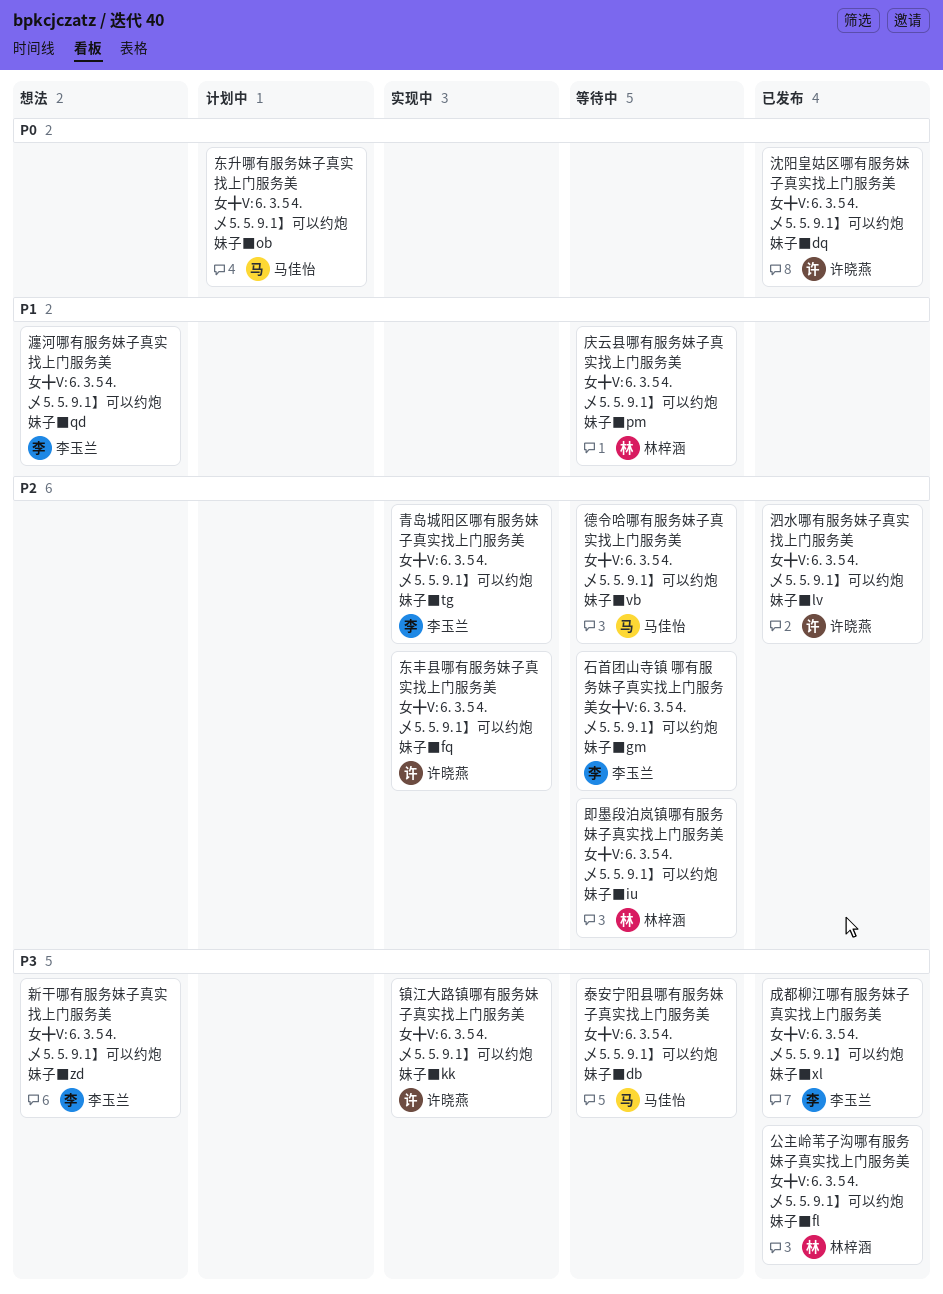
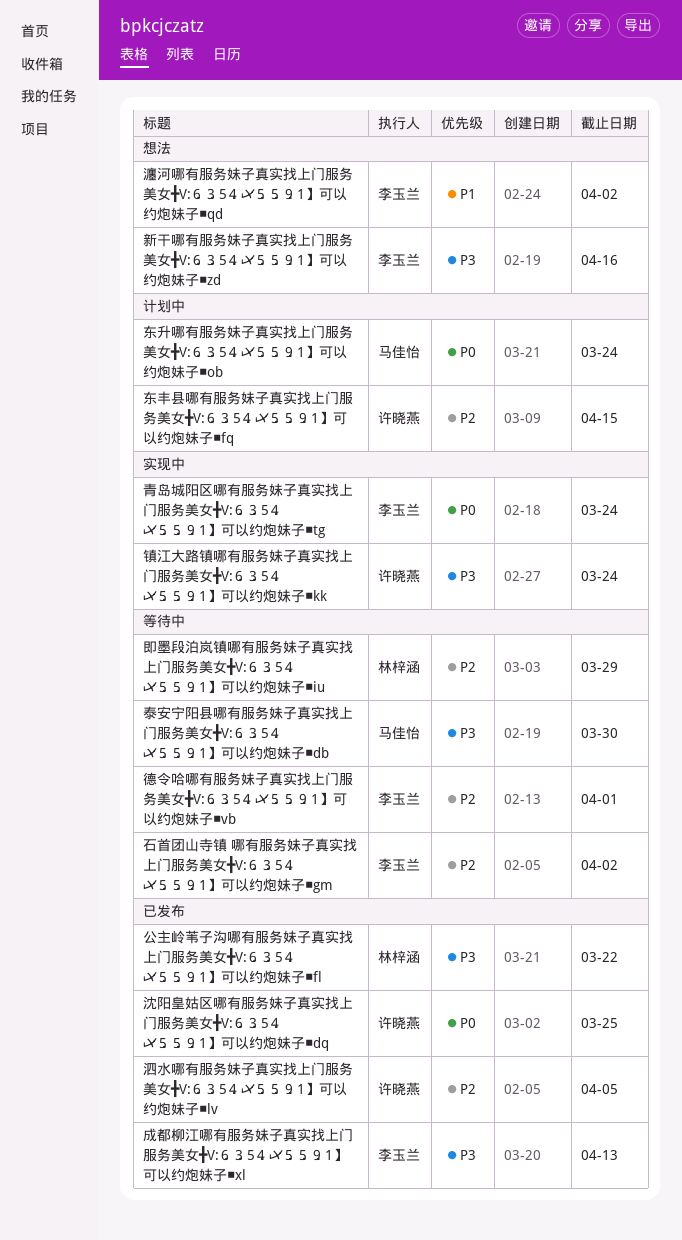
东丰县哪有服务妹子真实找上门服务美女╋V:⒍⒊5⒋乄⒌⒌⒐1】可以约炮妹子■fq, status: 实现中 -> 计划中
庆云县哪有服务妹子真实找上门服务美女╋V:⒍⒊5⒋乄⒌⒌⒐1】可以约炮妹子■pm: present -> none
德令哈哪有服务妹子真实找上门服务美女╋V:⒍⒊5⒋乄⒌⒌⒐1】可以约炮妹子■vb, owner: 马佳怡 -> 李玉兰
青岛城阳区哪有服务妹子真实找上门服务美女╋V:⒍⒊5⒋乄⒌⒌⒐1】可以约炮妹子■tg, priority: P2 -> P0

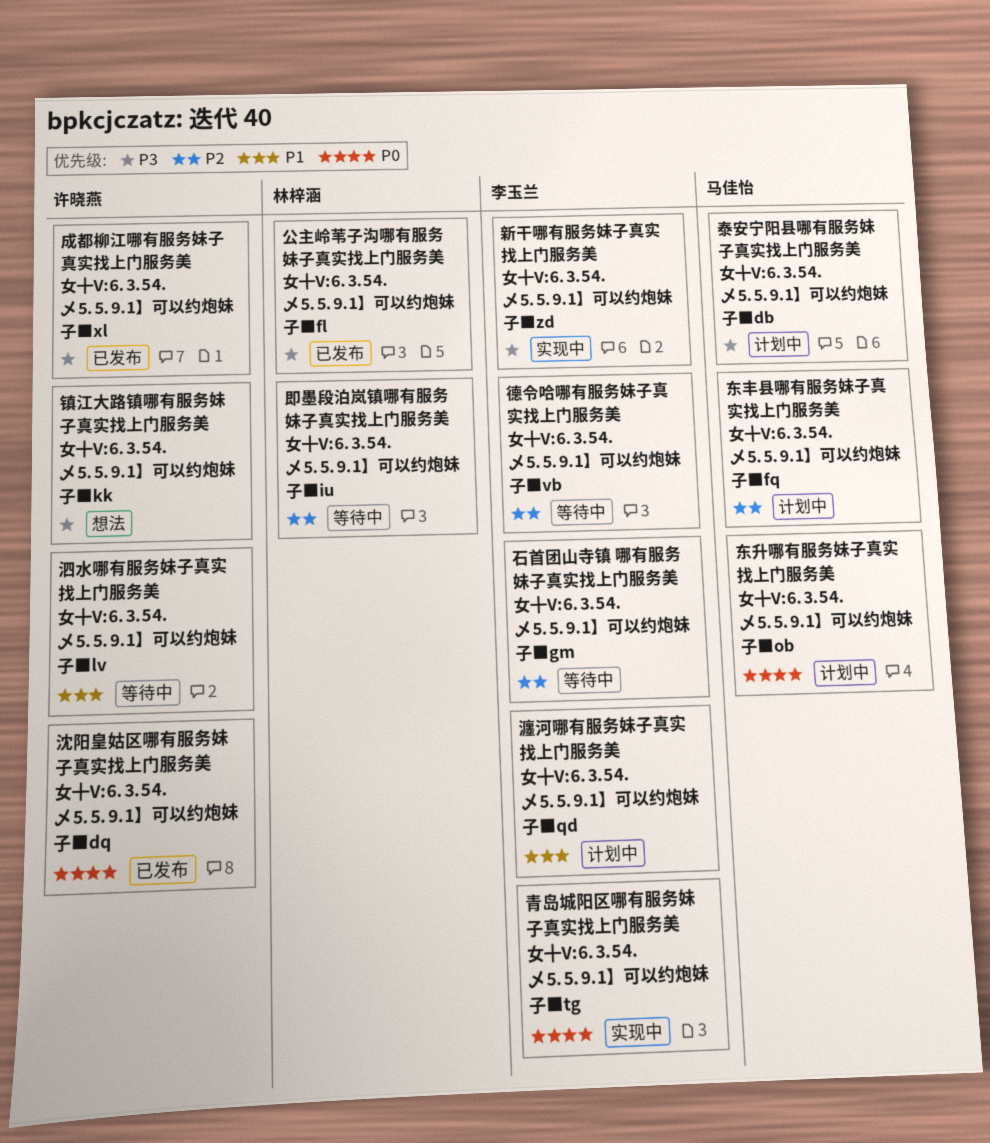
东丰县哪有服务妹子真实找上门服务美女╋V:⒍⒊5⒋乄⒌⒌⒐1】可以约炮妹子■fq, owner: 许晓燕 -> 马佳怡
成都柳江哪有服务妹子真实找上门服务美女╋V:⒍⒊5⒋乄⒌⒌⒐1】可以约炮妹子■xl, owner: 李玉兰 -> 许晓燕
新干哪有服务妹子真实找上门服务美女╋V:⒍⒊5⒋乄⒌⒌⒐1】可以约炮妹子■zd, status: 想法 -> 实现中
泗水哪有服务妹子真实找上门服务美女╋V:⒍⒊5⒋乄⒌⒌⒐1】可以约炮妹子■lv, status: 已发布 -> 等待中
泗水哪有服务妹子真实找上门服务美女╋V:⒍⒊5⒋乄⒌⒌⒐1】可以约炮妹子■lv, priority: P2 -> P1
泰安宁阳县哪有服务妹子真实找上门服务美女╋V:⒍⒊5⒋乄⒌⒌⒐1】可以约炮妹子■db, status: 等待中 -> 计划中
瀍河哪有服务妹子真实找上门服务美女╋V:⒍⒊5⒋乄⒌⒌⒐1】可以约炮妹子■qd, status: 想法 -> 计划中
镇江大路镇哪有服务妹子真实找上门服务美女╋V:⒍⒊5⒋乄⒌⒌⒐1】可以约炮妹子■kk, status: 实现中 -> 想法

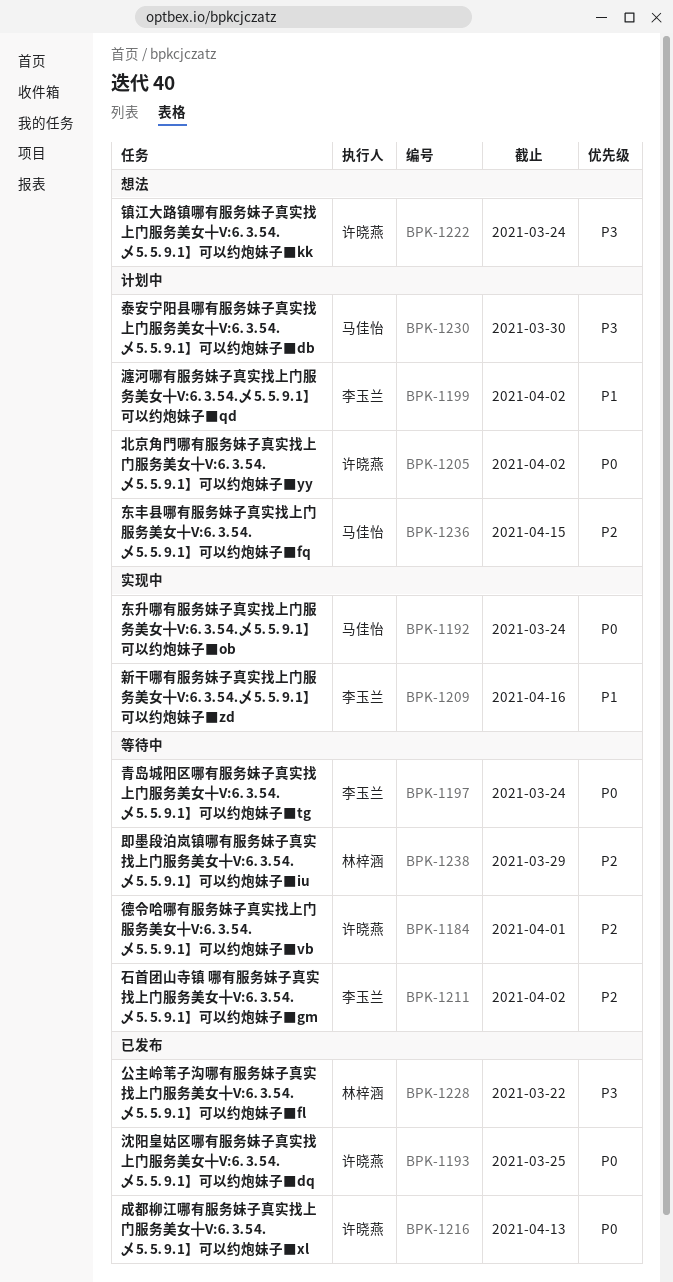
东升哪有服务妹子真实找上门服务美女╋V:⒍⒊5⒋乄⒌⒌⒐1】可以约炮妹子■ob, status: 计划中 -> 实现中
北京角門哪有服务妹子真实找上门服务美女╋V:⒍⒊5⒋乄⒌⒌⒐1】可以约炮妹子■yy: none -> present
德令哈哪有服务妹子真实找上门服务美女╋V:⒍⒊5⒋乄⒌⒌⒐1】可以约炮妹子■vb, owner: 李玉兰 -> 许晓燕
成都柳江哪有服务妹子真实找上门服务美女╋V:⒍⒊5⒋乄⒌⒌⒐1】可以约炮妹子■xl, priority: P3 -> P0
新干哪有服务妹子真实找上门服务美女╋V:⒍⒊5⒋乄⒌⒌⒐1】可以约炮妹子■zd, priority: P3 -> P1
泗水哪有服务妹子真实找上门服务美女╋V:⒍⒊5⒋乄⒌⒌⒐1】可以约炮妹子■lv: present -> none
青岛城阳区哪有服务妹子真实找上门服务美女╋V:⒍⒊5⒋乄⒌⒌⒐1】可以约炮妹子■tg, status: 实现中 -> 等待中

